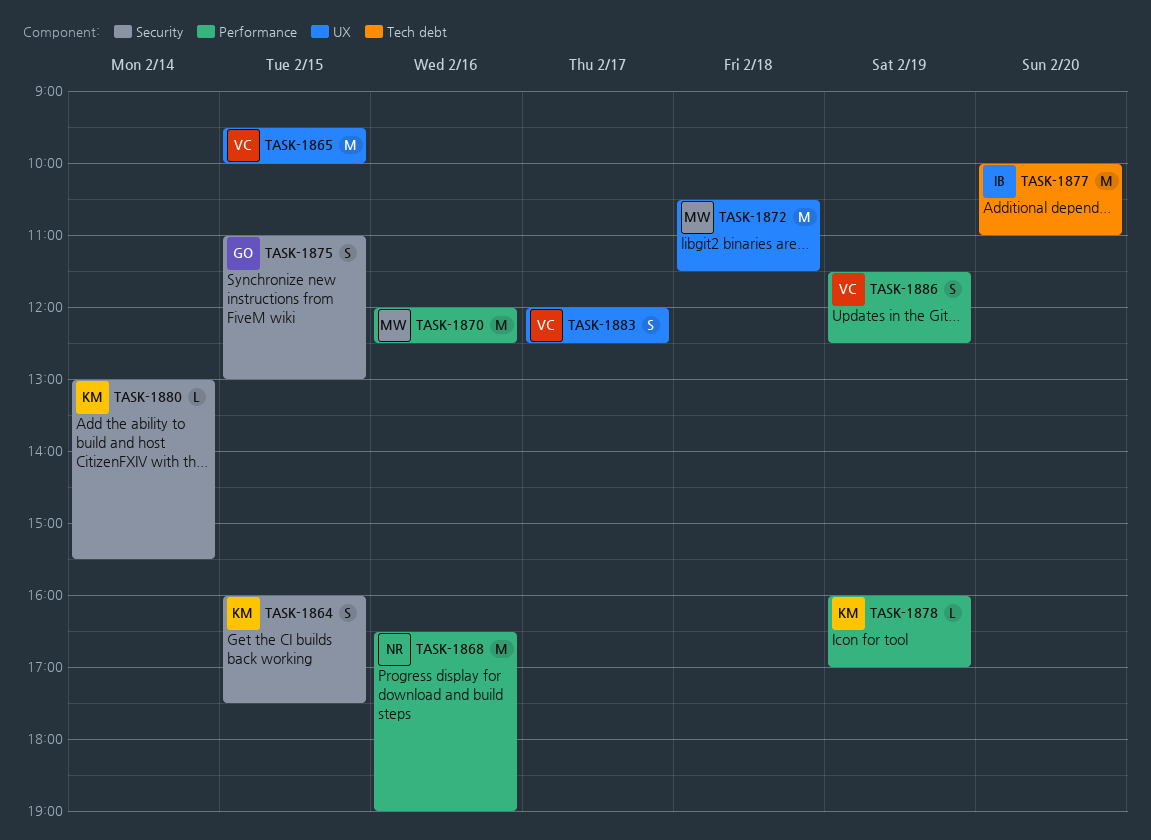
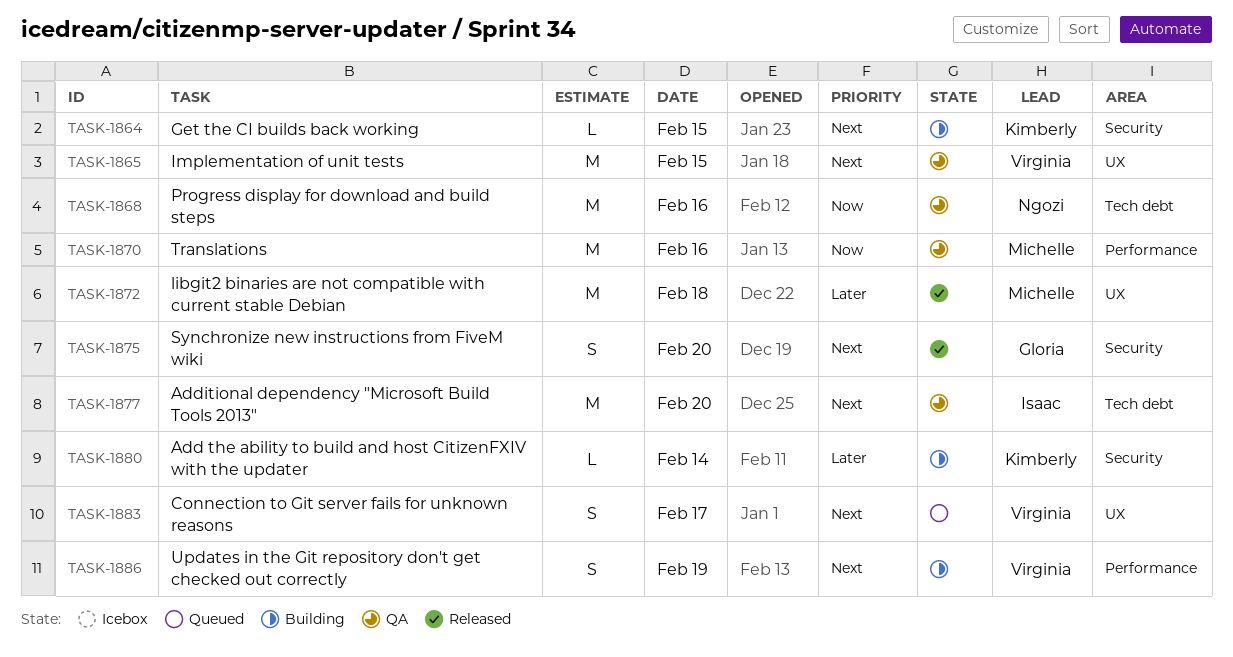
TASK-1864, estimate: S -> L
TASK-1868, label: Performance -> Tech debt
TASK-1875, day: Feb 15 -> Feb 20
TASK-1878: present -> none

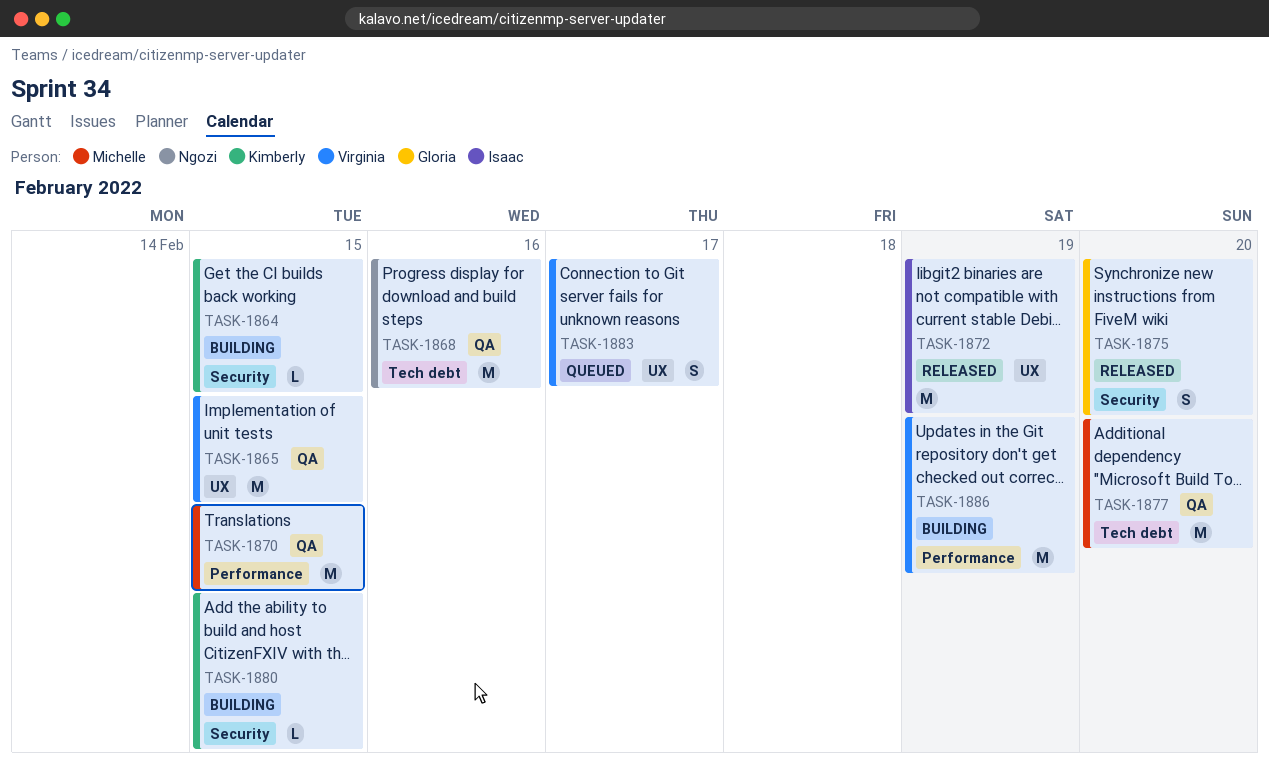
TASK-1870, day: Feb 16 -> Feb 15
TASK-1872, owner: Michelle -> Isaac
TASK-1872, day: Feb 18 -> Feb 19
TASK-1877, owner: Isaac -> Michelle
TASK-1880, day: Feb 14 -> Feb 15
TASK-1886, estimate: S -> M

